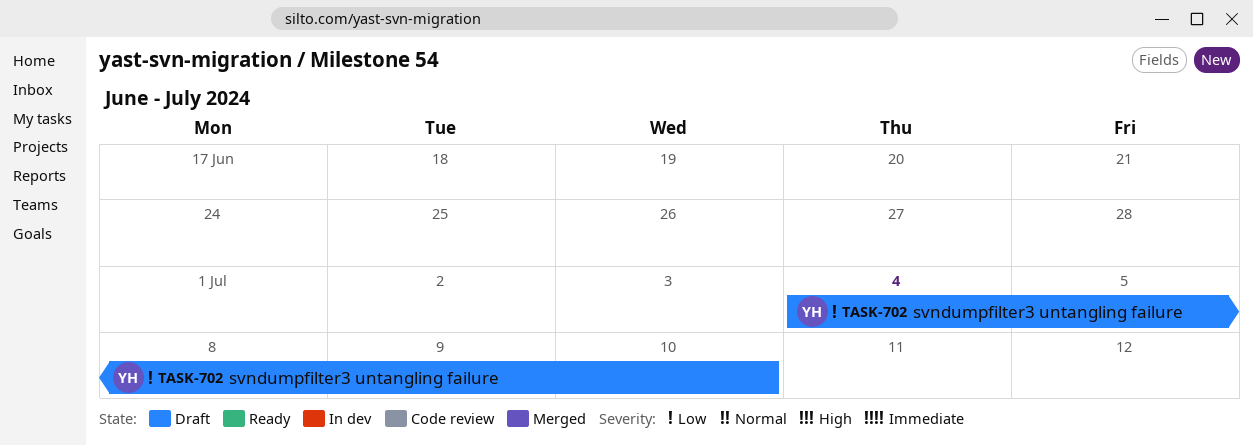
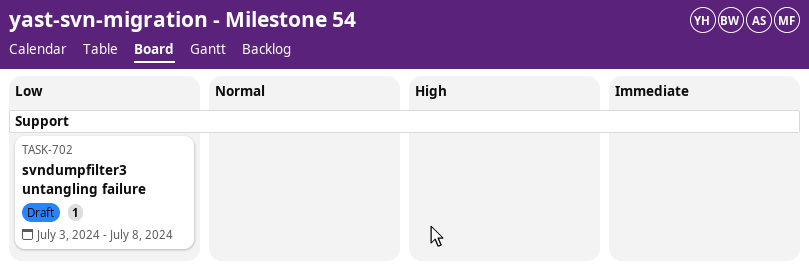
TASK-702, start: Jul 4 -> Jul 3
TASK-702, due: Jul 10 -> Jul 8

